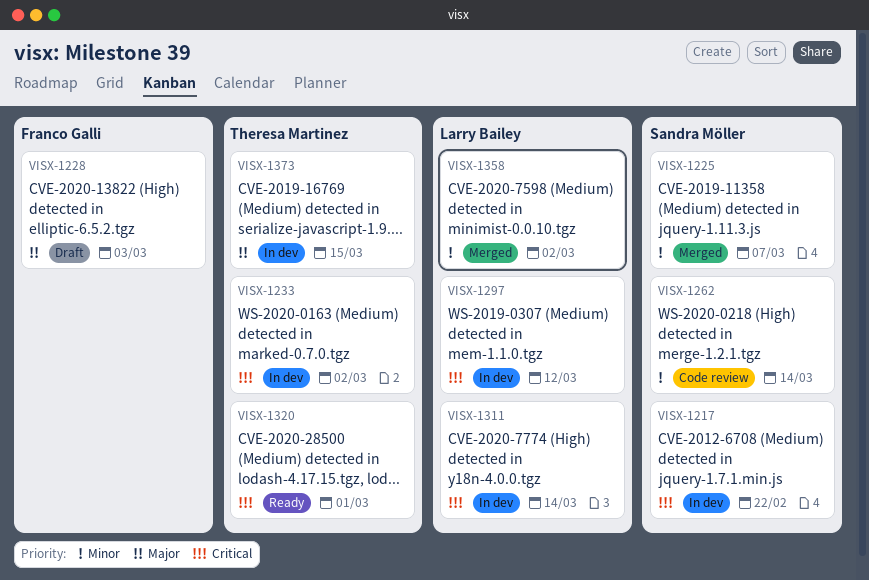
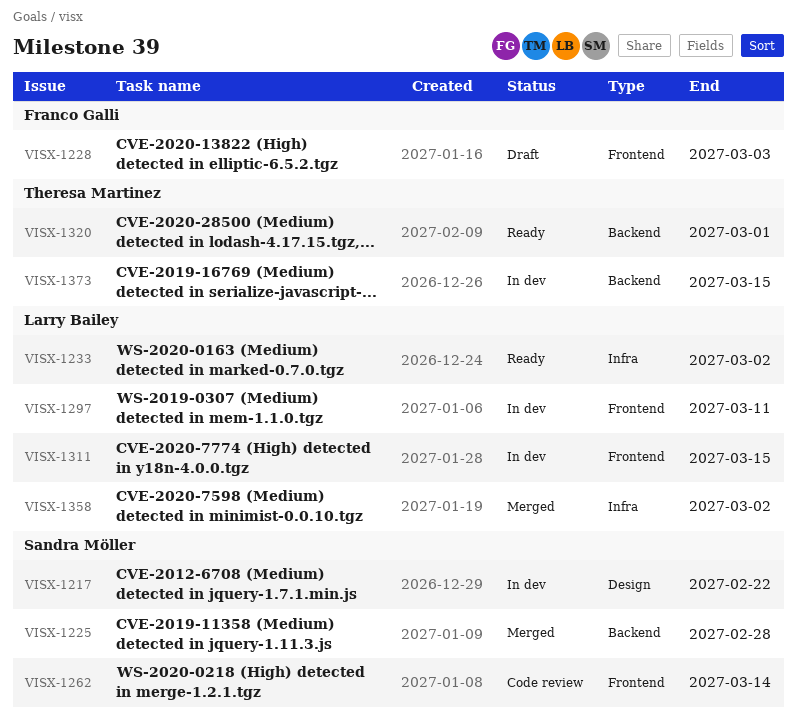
VISX-1225, due: Mar 7 -> Feb 28
VISX-1233, status: In dev -> Ready
VISX-1233, owner: Theresa Martinez -> Larry Bailey
VISX-1297, due: Mar 12 -> Mar 11
VISX-1311, due: Mar 14 -> Mar 15

